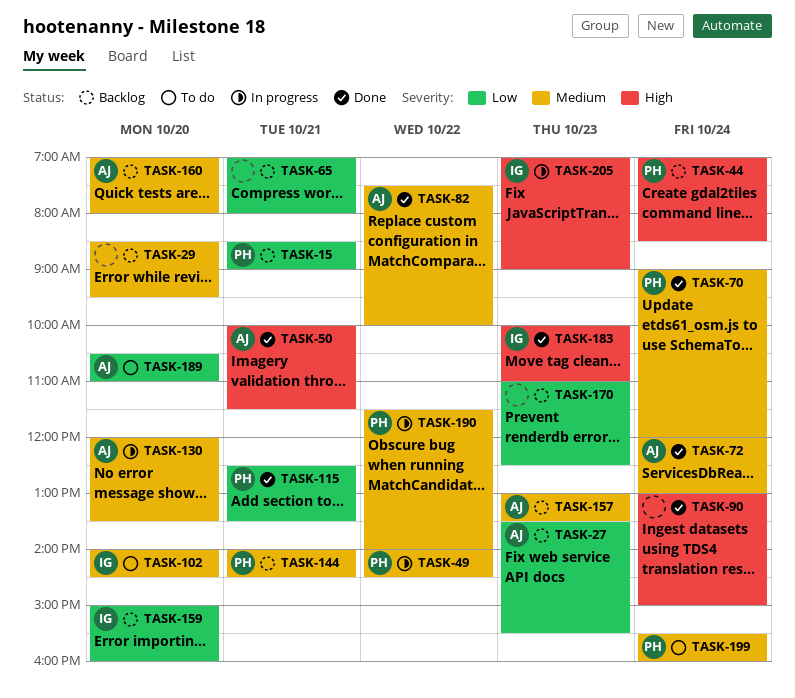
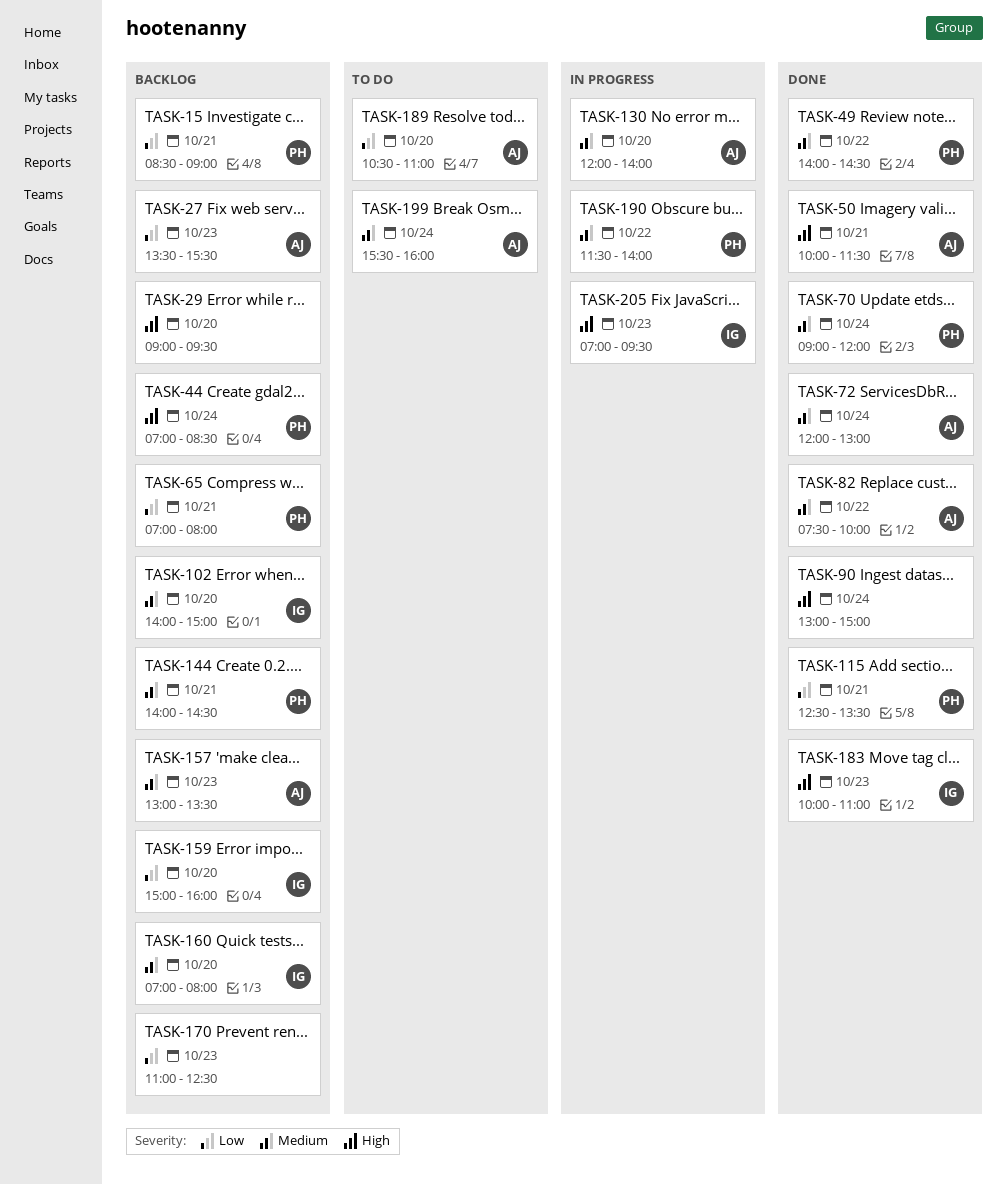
TASK-29, priority: Medium -> High
TASK-29, begins: 08:30 -> 09:00
TASK-49, status: In progress -> Done
TASK-65, owner: none -> PH
TASK-102, status: To do -> Backlog
TASK-102, ends: 14:30 -> 15:00
TASK-130, ends: 13:30 -> 14:00
TASK-160, owner: AJ -> IG
TASK-199, owner: PH -> AJ
TASK-205, ends: 09:00 -> 09:30

